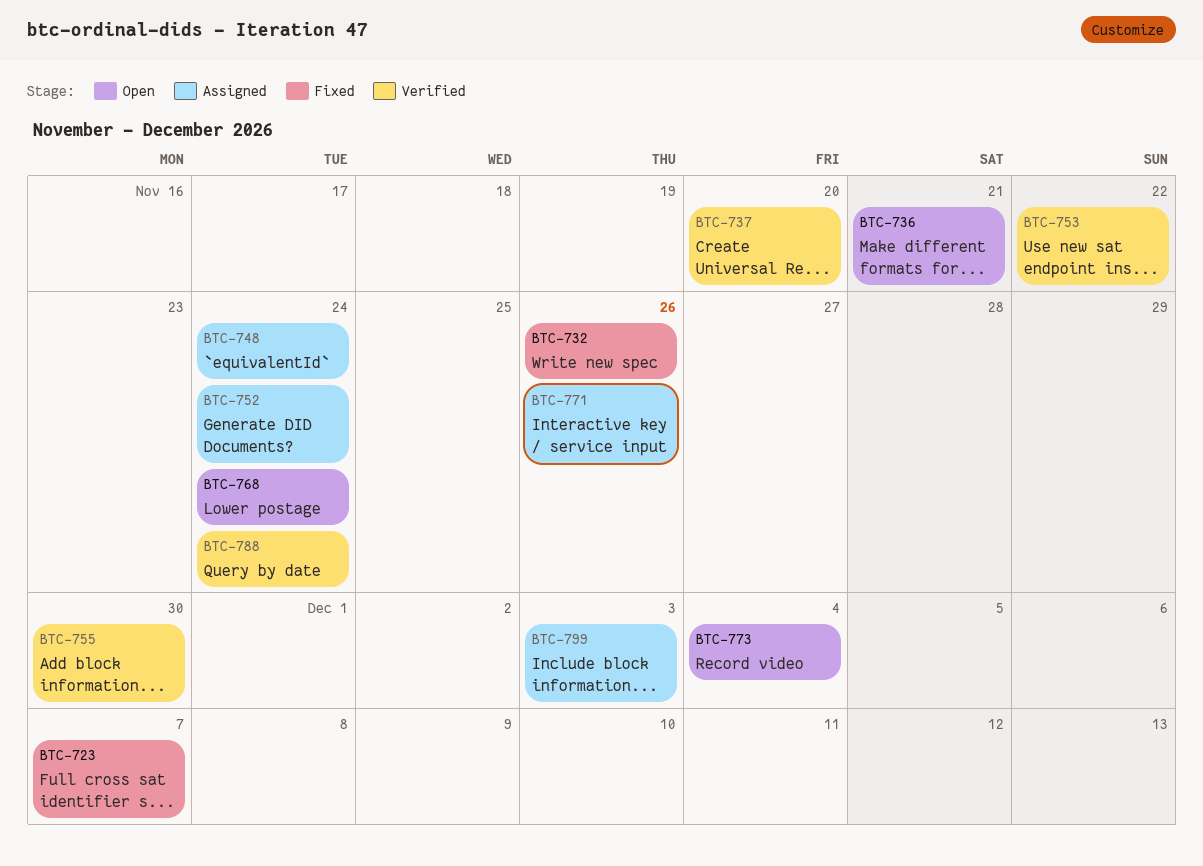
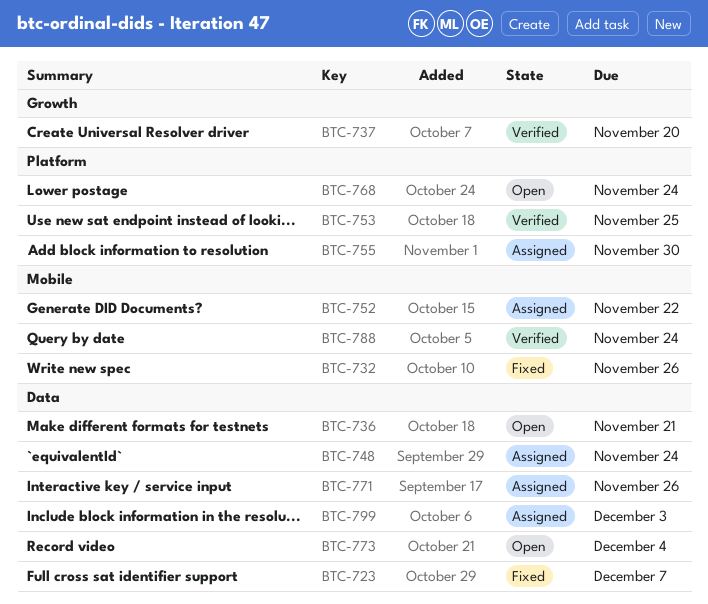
BTC-752, due: Nov 24 -> Nov 22
BTC-753, due: Nov 22 -> Nov 25
BTC-755, status: Verified -> Assigned

